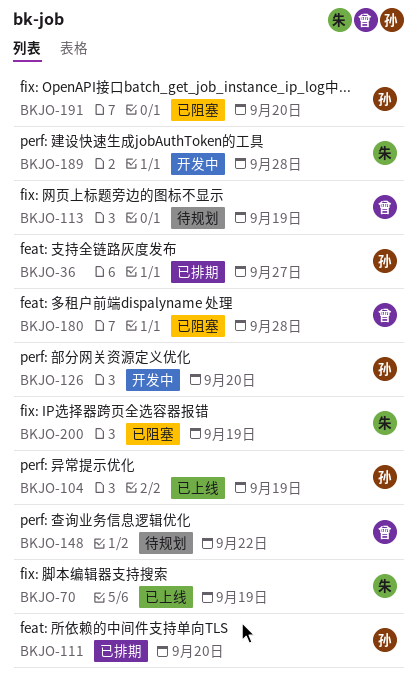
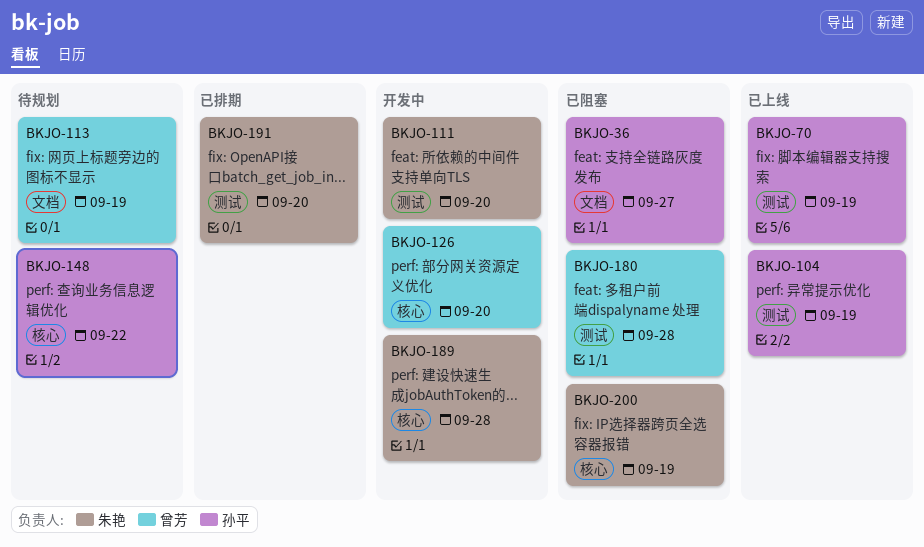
BKJO-36, status: 已排期 -> 已阻塞
BKJO-70, owner: 朱艳 -> 孙平
BKJO-111, status: 已排期 -> 开发中
BKJO-111, owner: 孙平 -> 朱艳
BKJO-126, owner: 孙平 -> 曾芳
BKJO-148, owner: 曾芳 -> 孙平
BKJO-191, status: 已阻塞 -> 已排期
BKJO-191, owner: 孙平 -> 朱艳

